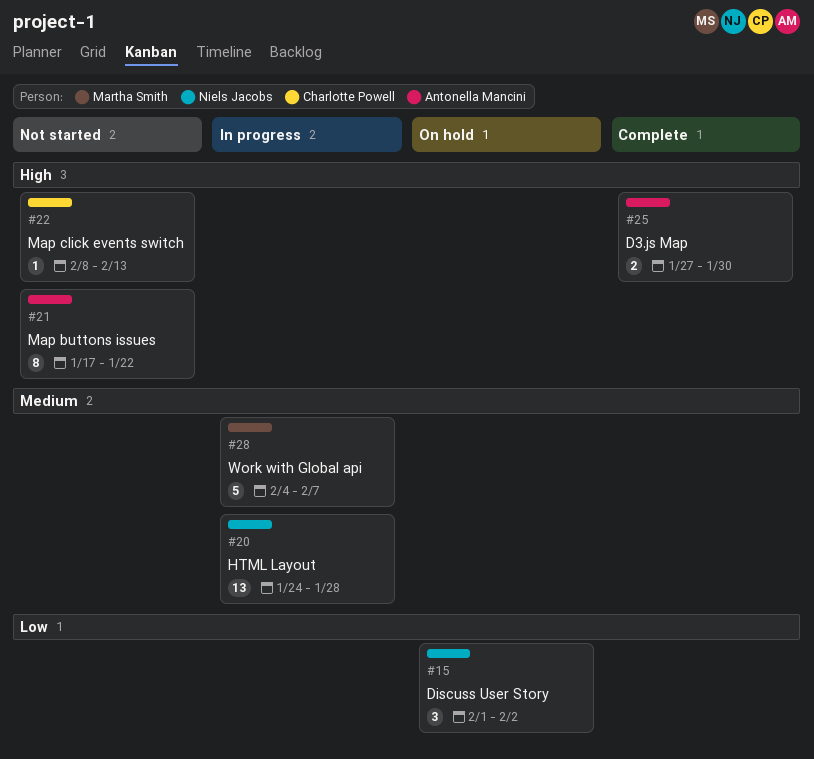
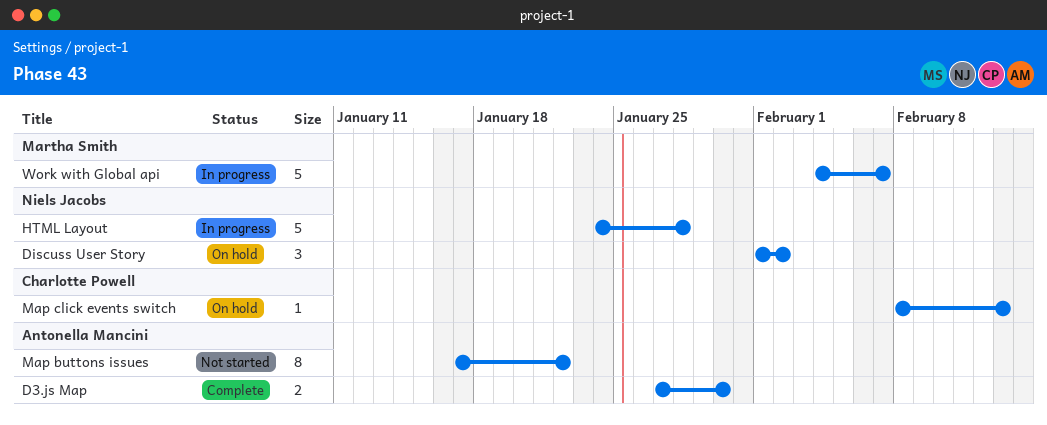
HTML Layout, estimate: 13 -> 5
Map click events switch, status: Not started -> On hold

